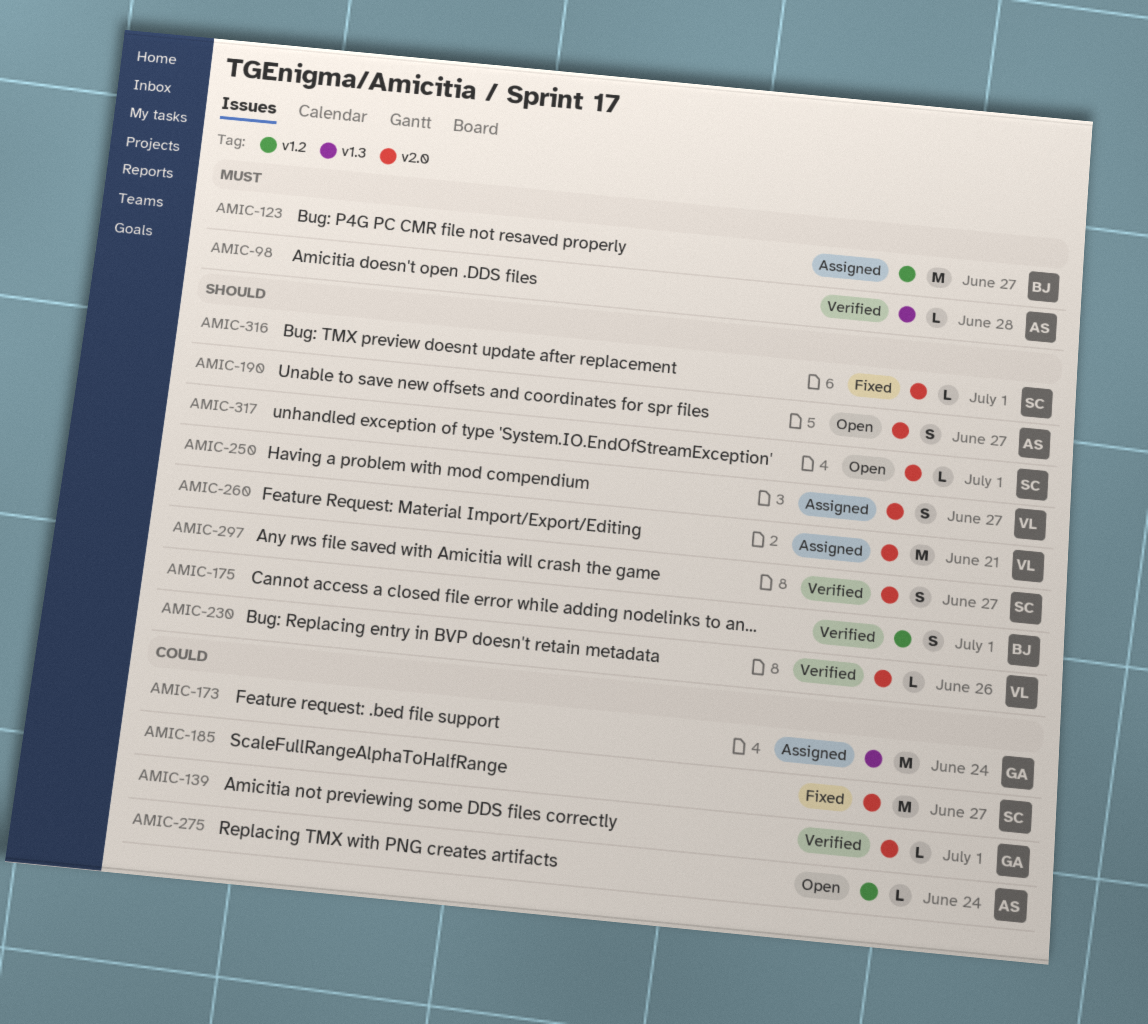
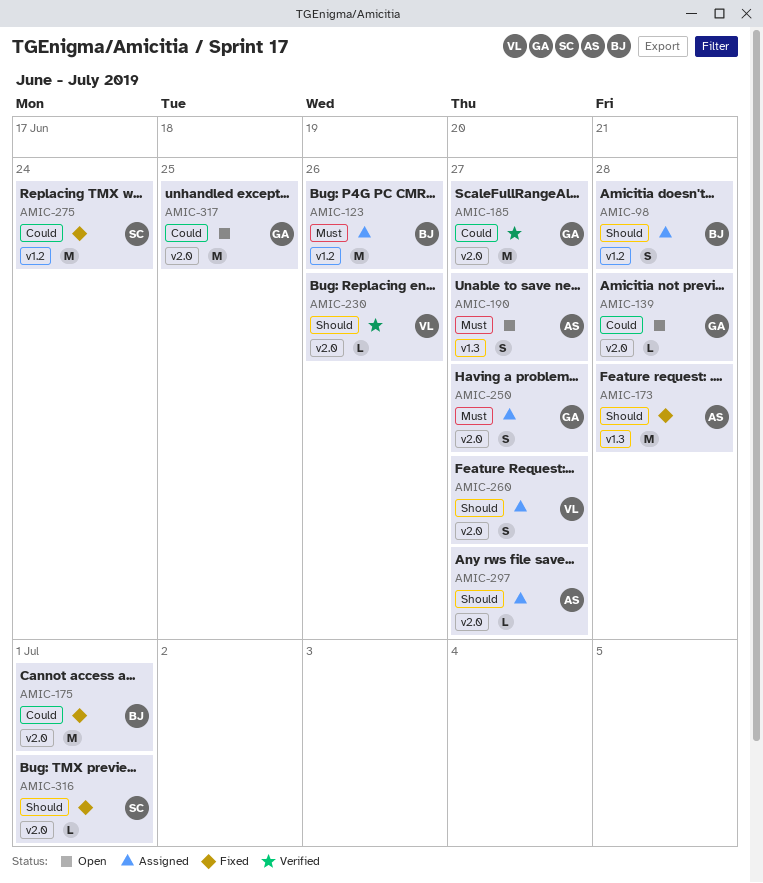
AMIC-98, status: Verified -> Assigned
AMIC-98, owner: AS -> BJ
AMIC-98, priority: Must -> Should
AMIC-98, label: v1.3 -> v1.2
AMIC-98, estimate: L -> S
AMIC-123, due: Jun 27 -> Jun 26
AMIC-139, status: Verified -> Open
AMIC-139, due: Jul 1 -> Jun 28
AMIC-173, status: Assigned -> Fixed
AMIC-173, owner: GA -> AS
AMIC-173, priority: Could -> Should
AMIC-173, due: Jun 24 -> Jun 28
AMIC-175, status: Verified -> Fixed
AMIC-175, priority: Should -> Could
AMIC-175, label: v1.2 -> v2.0
AMIC-175, estimate: S -> M
AMIC-185, status: Fixed -> Verified
AMIC-185, owner: SC -> GA
AMIC-190, priority: Should -> Must
AMIC-190, label: v2.0 -> v1.3
AMIC-250, owner: VL -> GA
AMIC-250, priority: Should -> Must
AMIC-260, estimate: M -> S
AMIC-260, due: Jun 21 -> Jun 27
AMIC-275, status: Open -> Fixed
AMIC-275, owner: AS -> SC
AMIC-275, estimate: L -> M
AMIC-297, status: Verified -> Assigned
AMIC-297, owner: SC -> AS
AMIC-297, estimate: S -> L
AMIC-317, owner: SC -> GA
AMIC-317, priority: Should -> Could
AMIC-317, estimate: L -> M
AMIC-317, due: Jul 1 -> Jun 25

